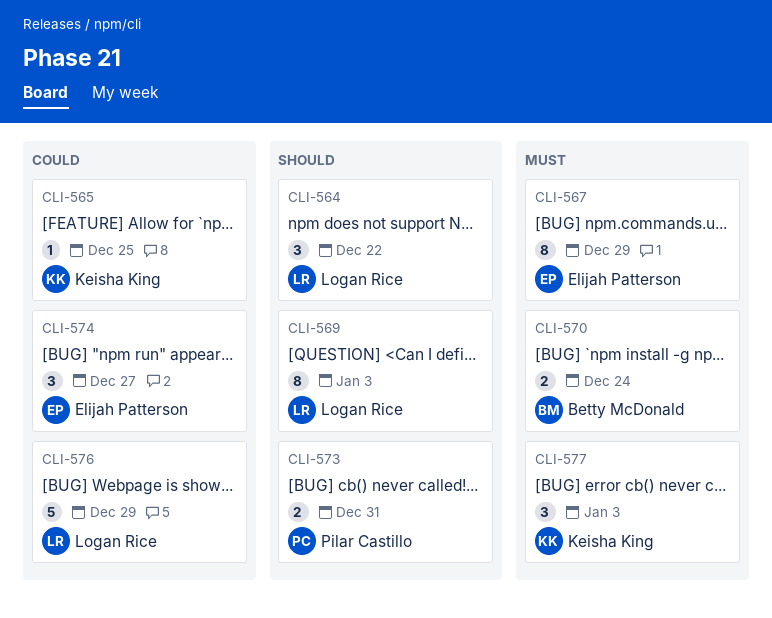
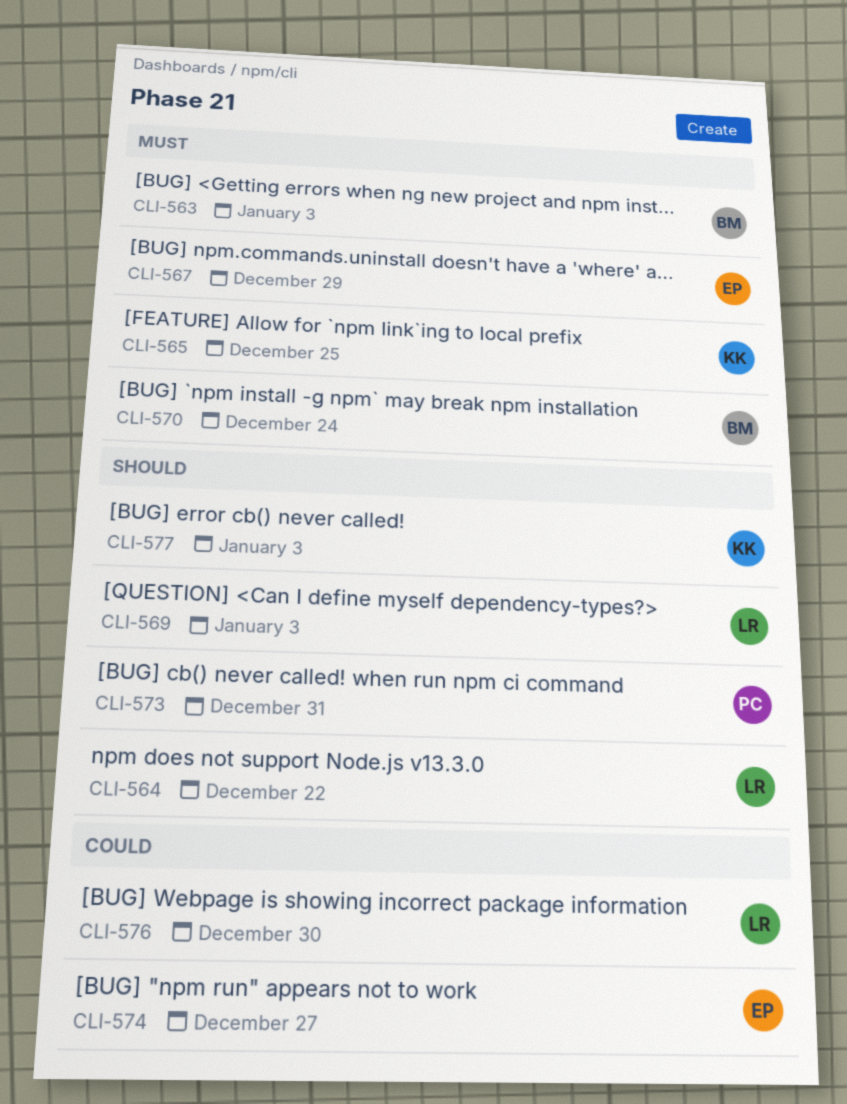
CLI-563: none -> present
CLI-565, priority: Could -> Must
CLI-576, due: Dec 29 -> Dec 30
CLI-577, priority: Must -> Should

